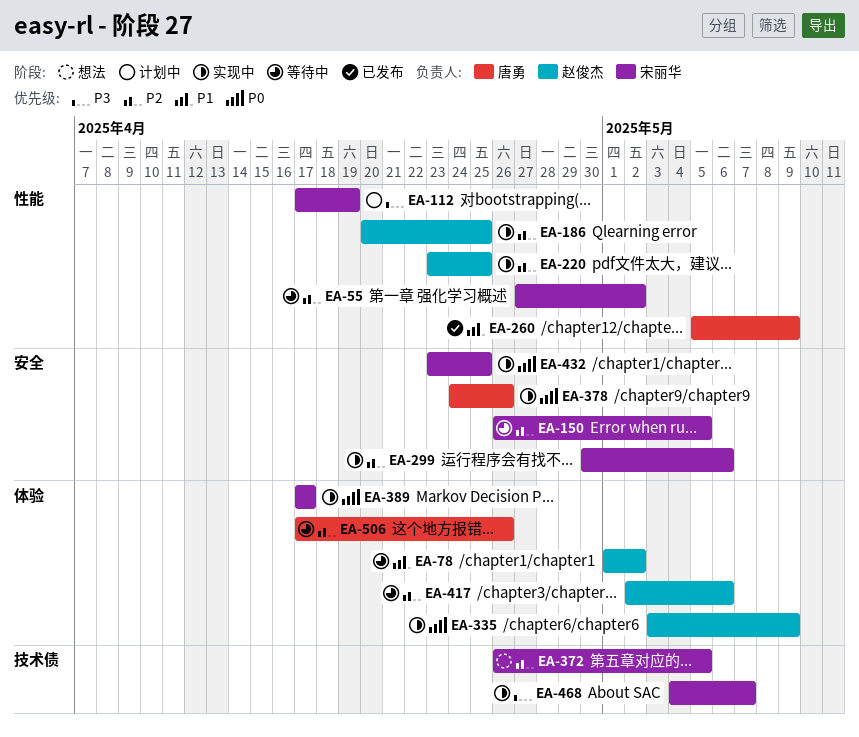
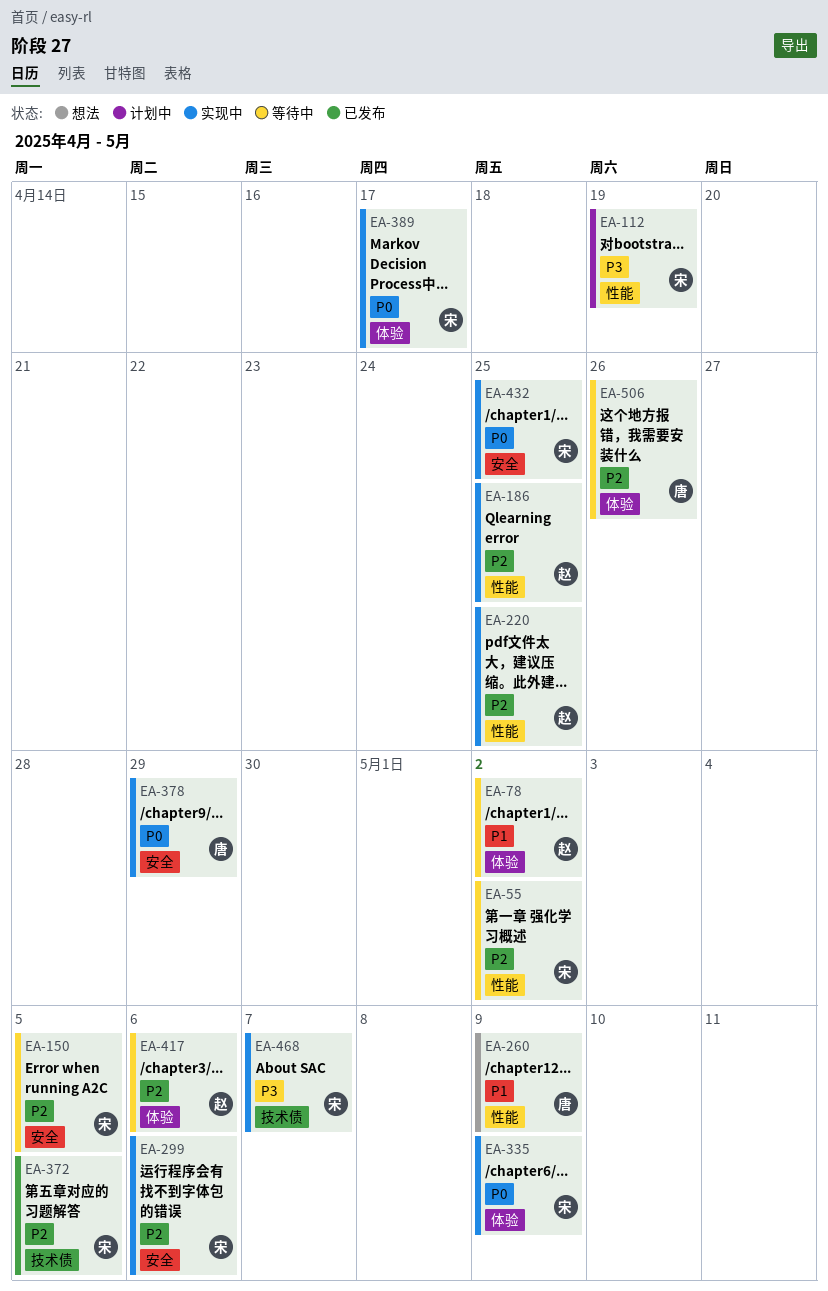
EA-260, status: 已发布 -> 想法
EA-335, owner: 赵俊杰 -> 宋丽华
EA-372, status: 想法 -> 已发布
EA-378, due: Apr 26 -> Apr 29

